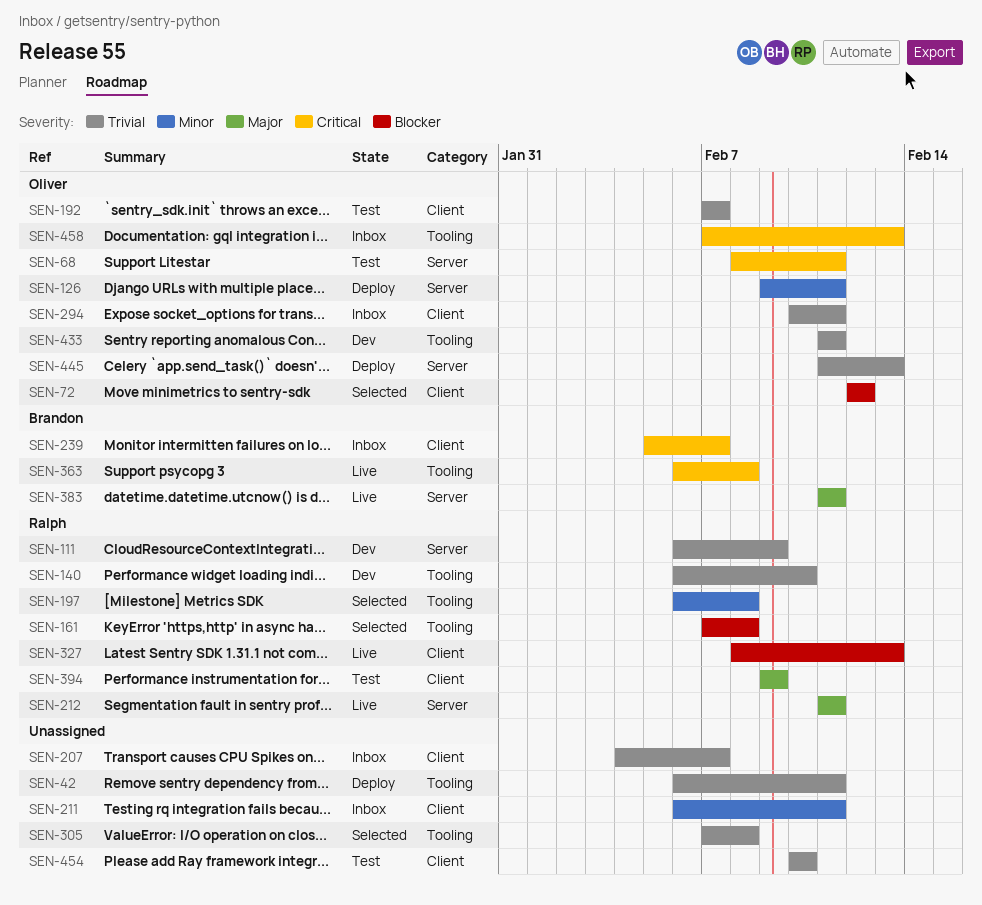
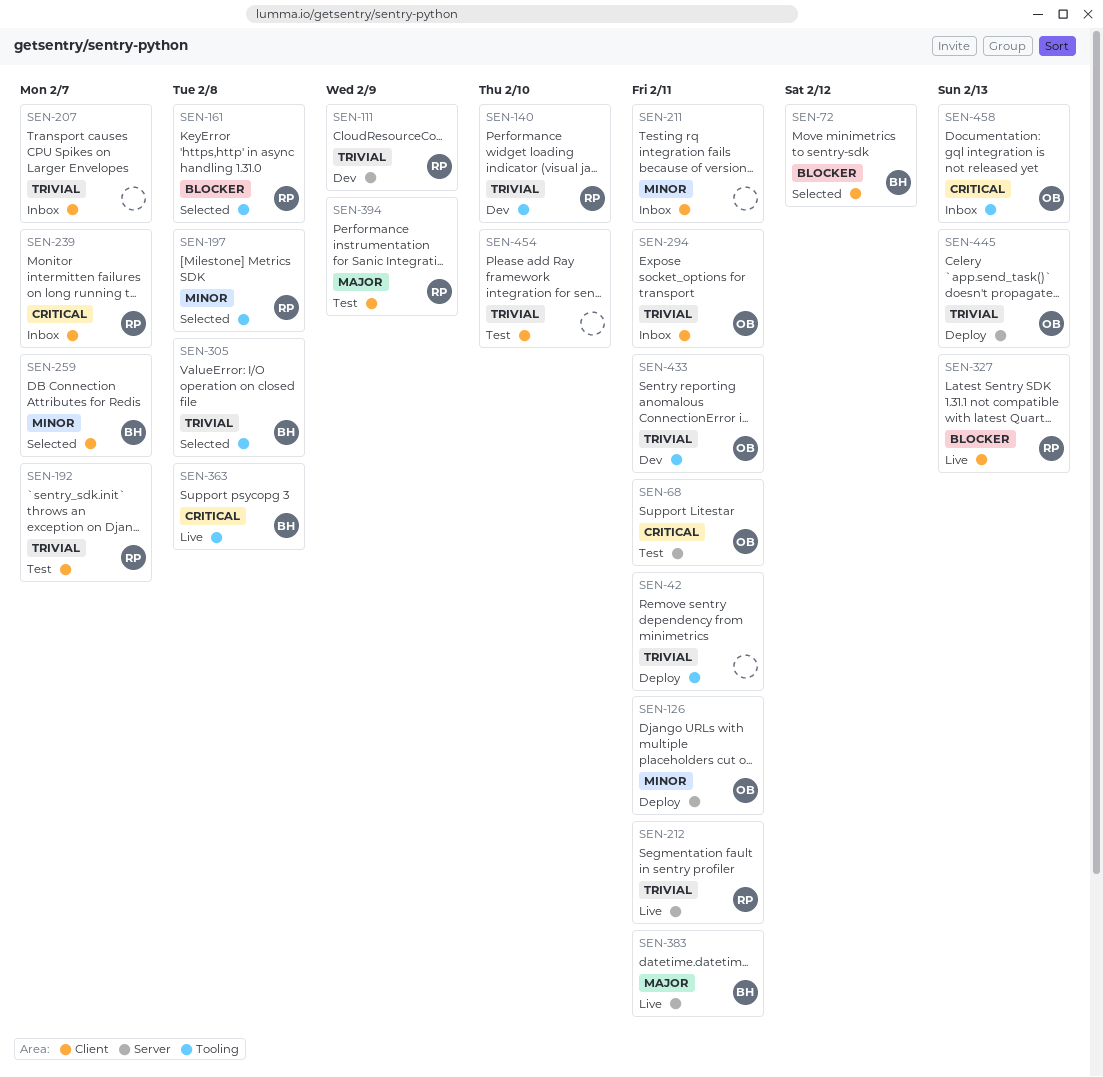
SEN-72, owner: Oliver -> Brandon
SEN-192, owner: Oliver -> Ralph
SEN-212, priority: Major -> Trivial
SEN-239, owner: Brandon -> Ralph
SEN-259: none -> present
SEN-305, owner: none -> Brandon

